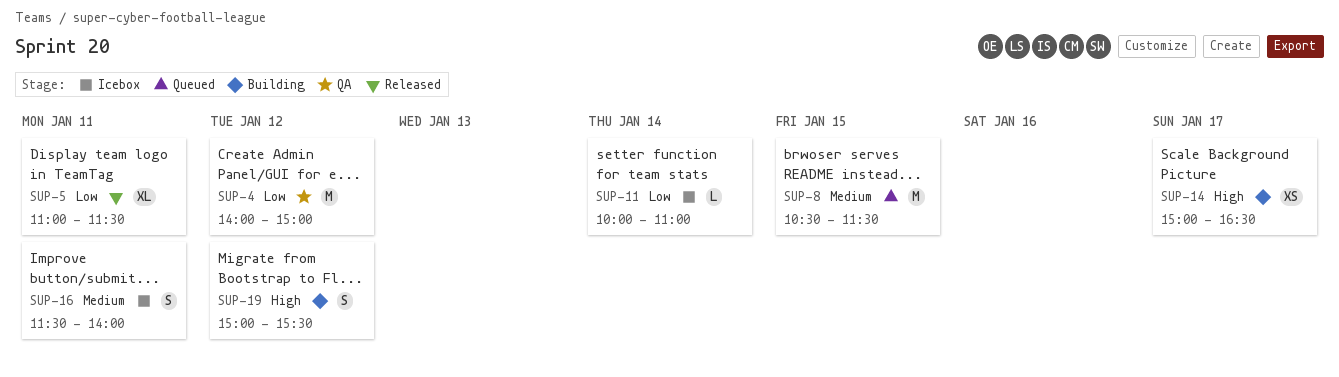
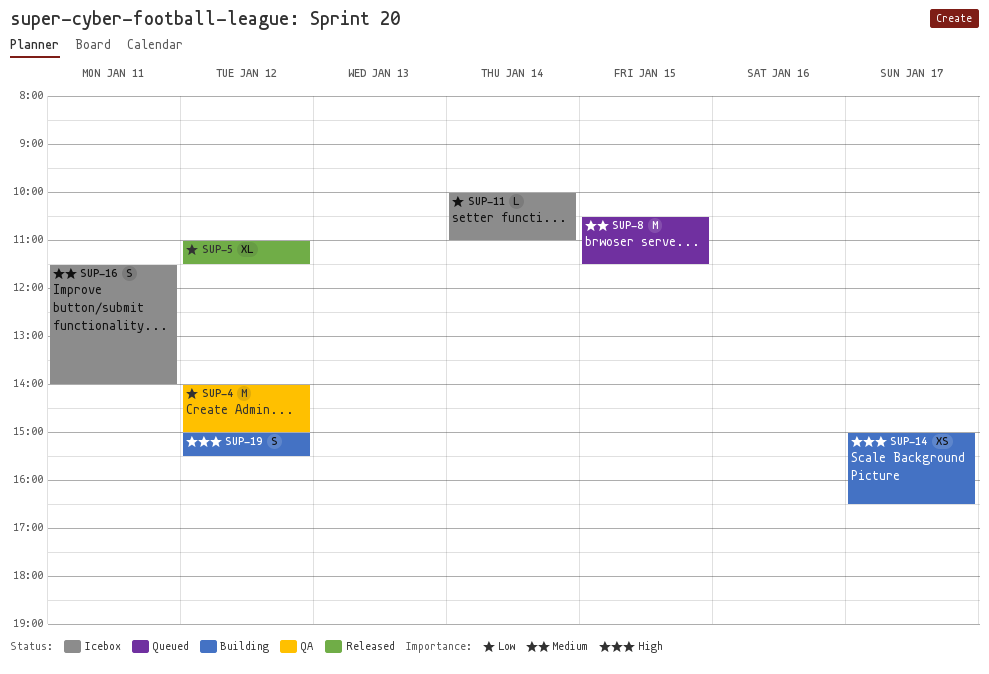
SUP-5, day: Jan 11 -> Jan 12

